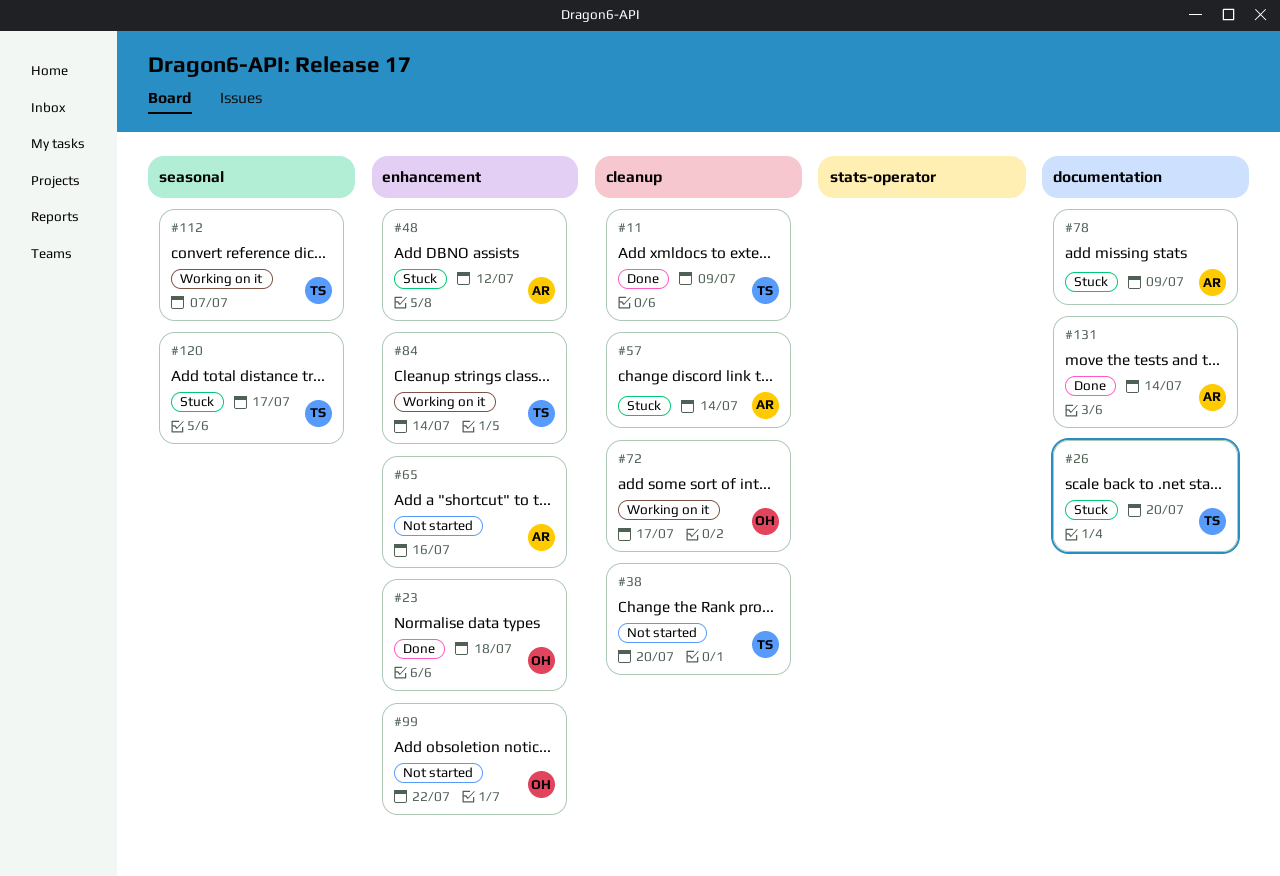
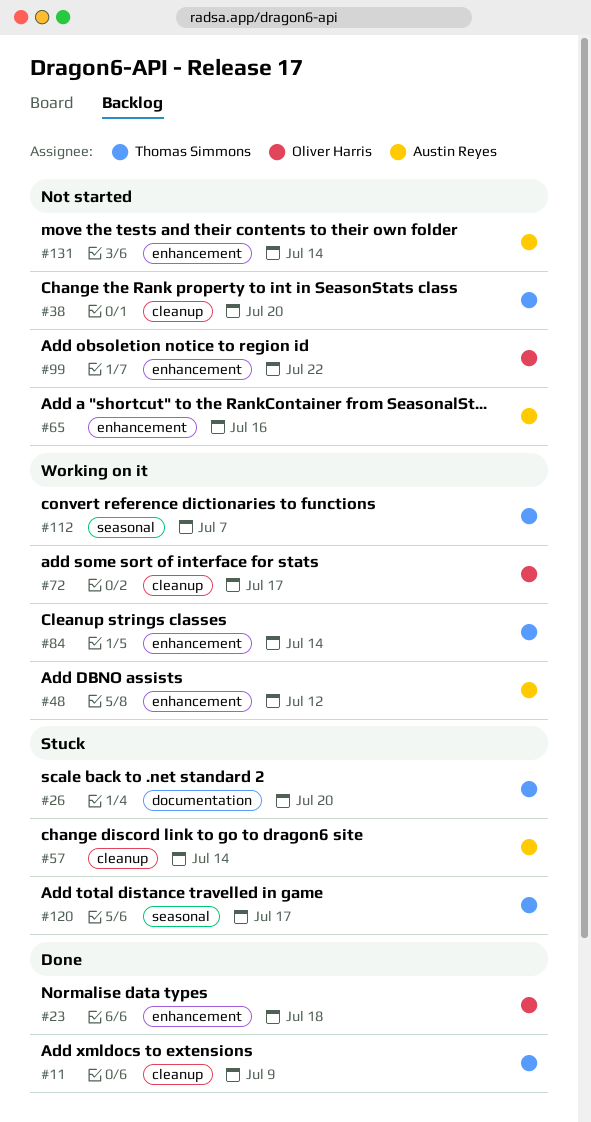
#48, status: Stuck -> Working on it
#78: present -> none
#131, status: Done -> Not started
#131, label: documentation -> enhancement

